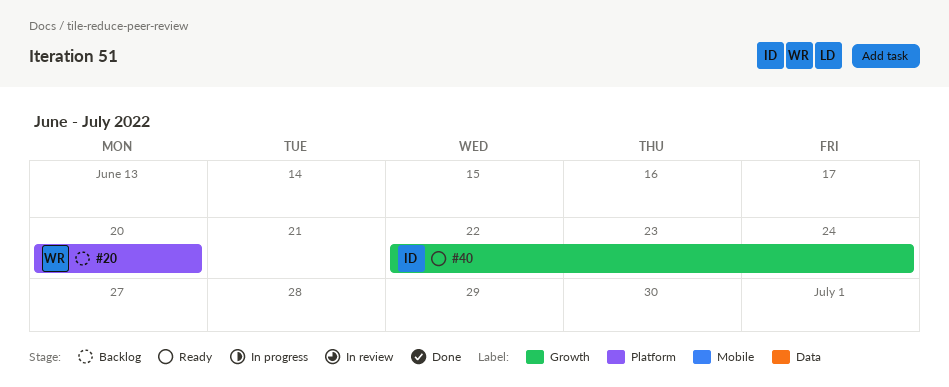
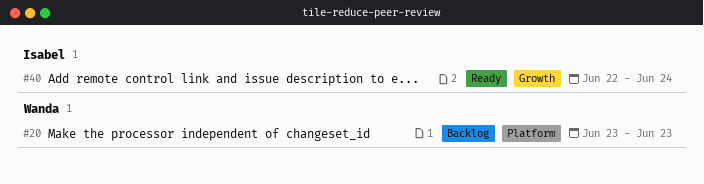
#20, start: Jun 20 -> Jun 23
#20, due: Jun 20 -> Jun 23

